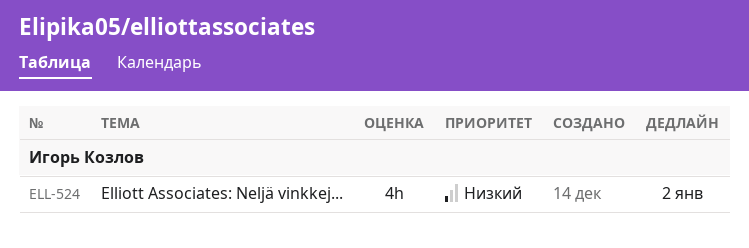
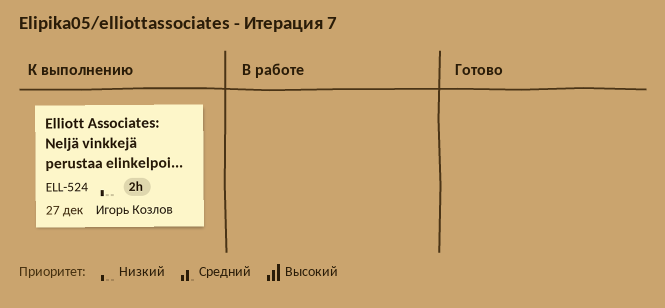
ELL-524, estimate: 4h -> 2h
ELL-524, due: Jan 2 -> Dec 27

